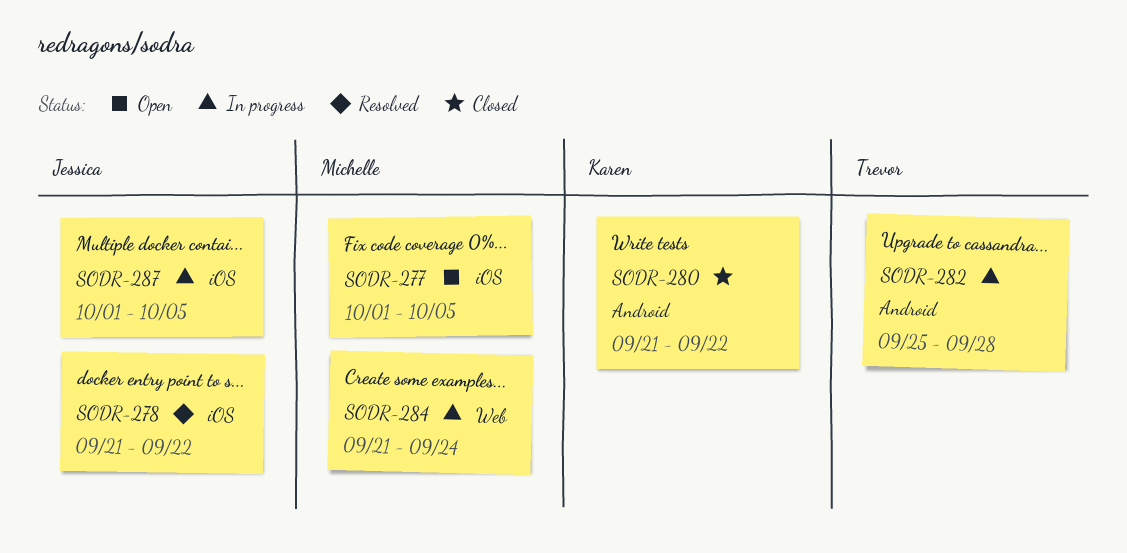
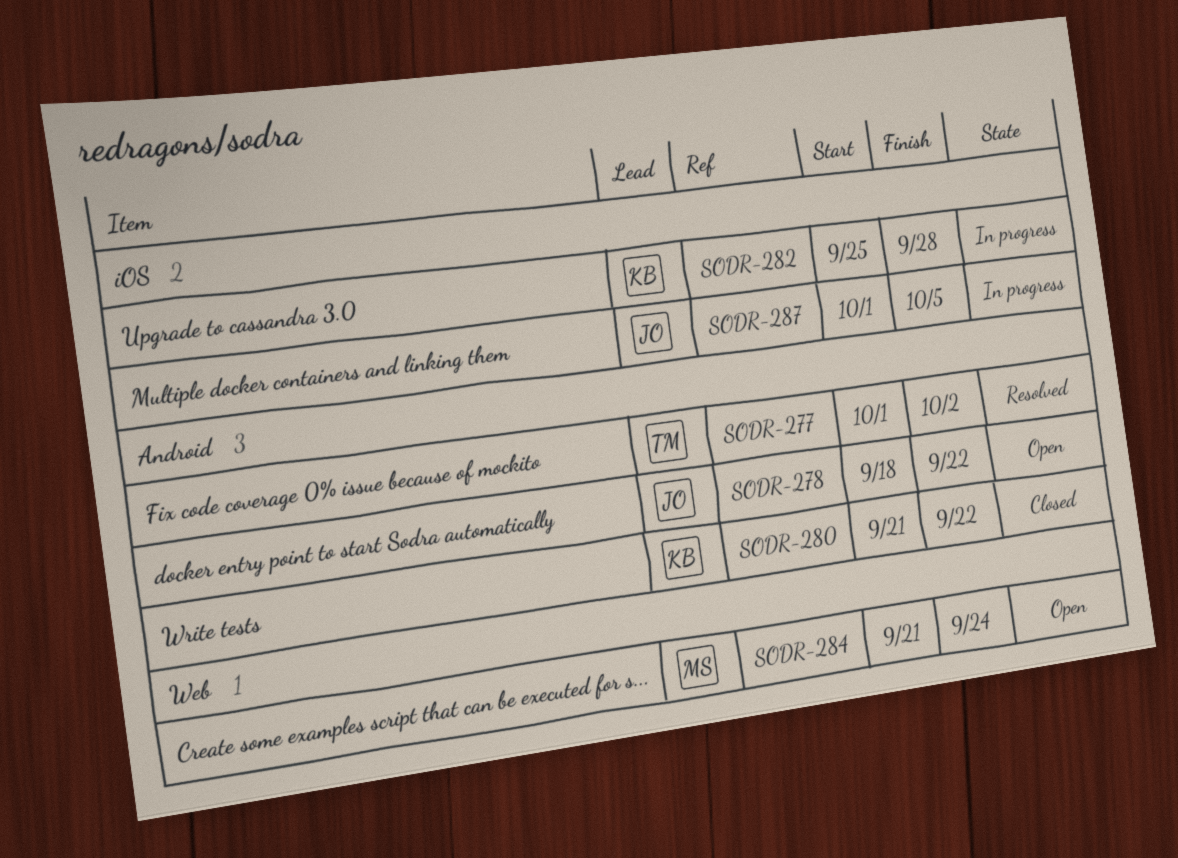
SODR-277, status: Open -> Resolved
SODR-277, owner: Michelle -> Trevor
SODR-277, label: iOS -> Android
SODR-277, due: Oct 5 -> Oct 2
SODR-278, status: Resolved -> Open
SODR-278, label: iOS -> Android
SODR-278, start: Sep 21 -> Sep 18
SODR-282, owner: Trevor -> Karen
SODR-282, label: Android -> iOS
SODR-284, status: In progress -> Open

